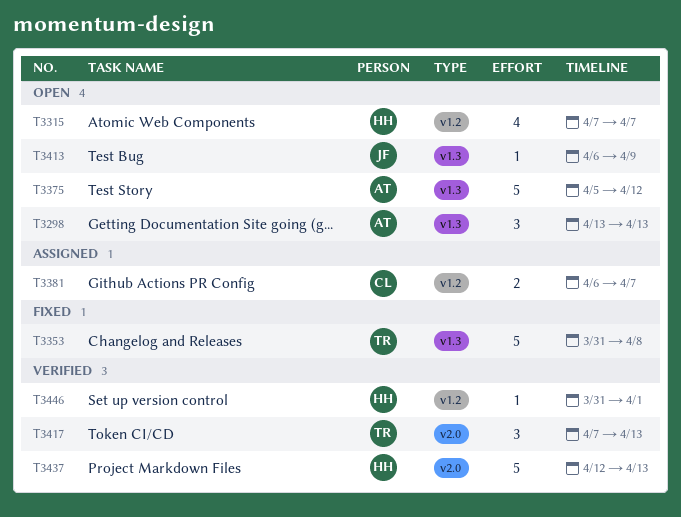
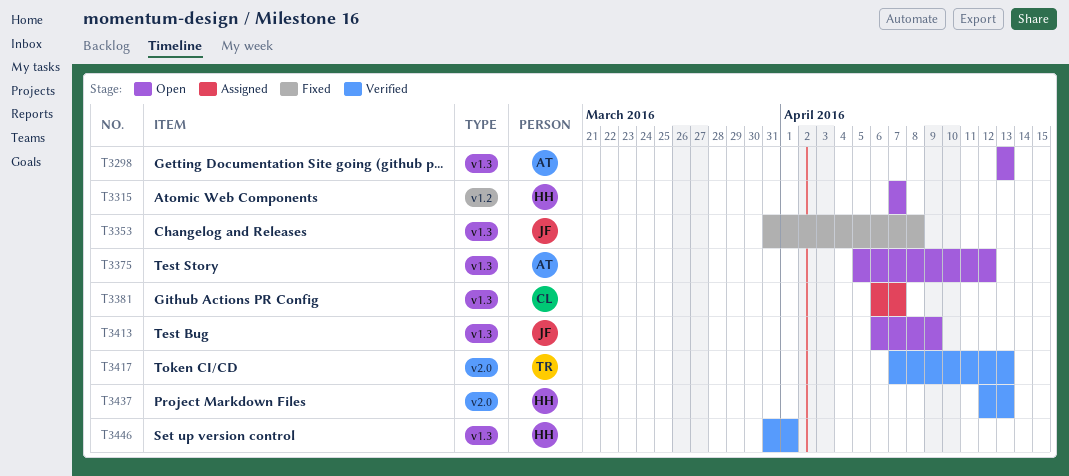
T3353, owner: TR -> JF
T3381, label: v1.2 -> v1.3
T3446, label: v1.2 -> v1.3

